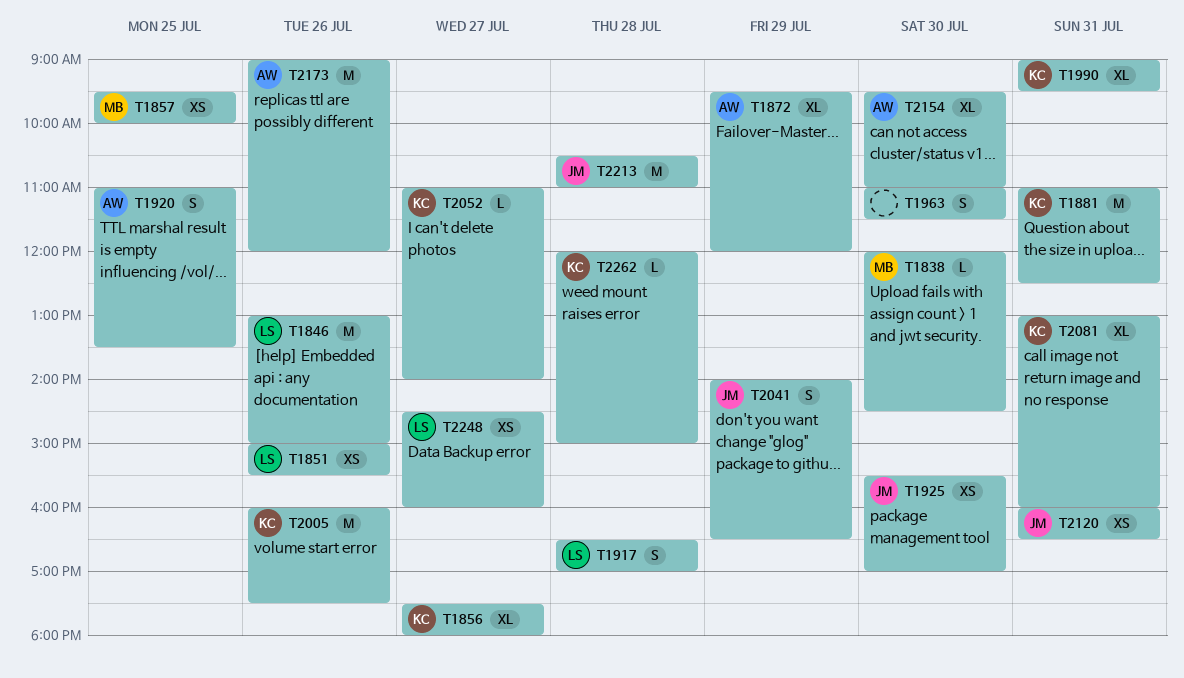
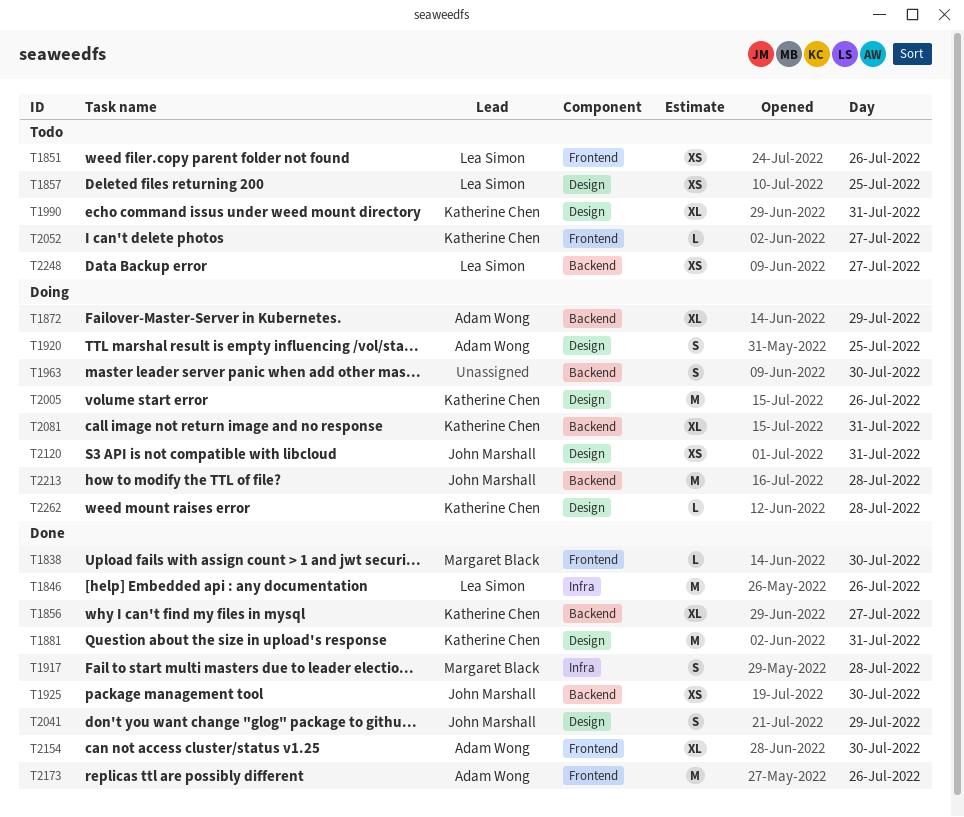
T1857, owner: Margaret Black -> Lea Simon
T1917, owner: Lea Simon -> Margaret Black

